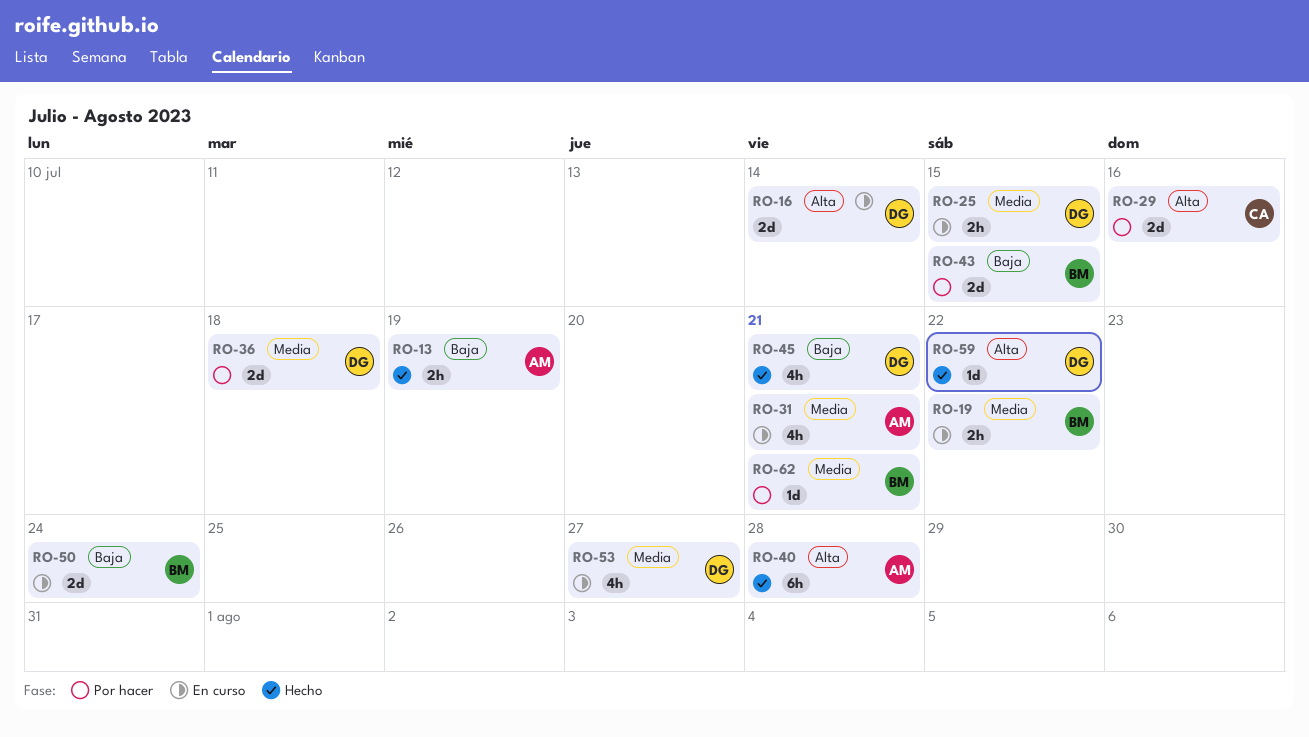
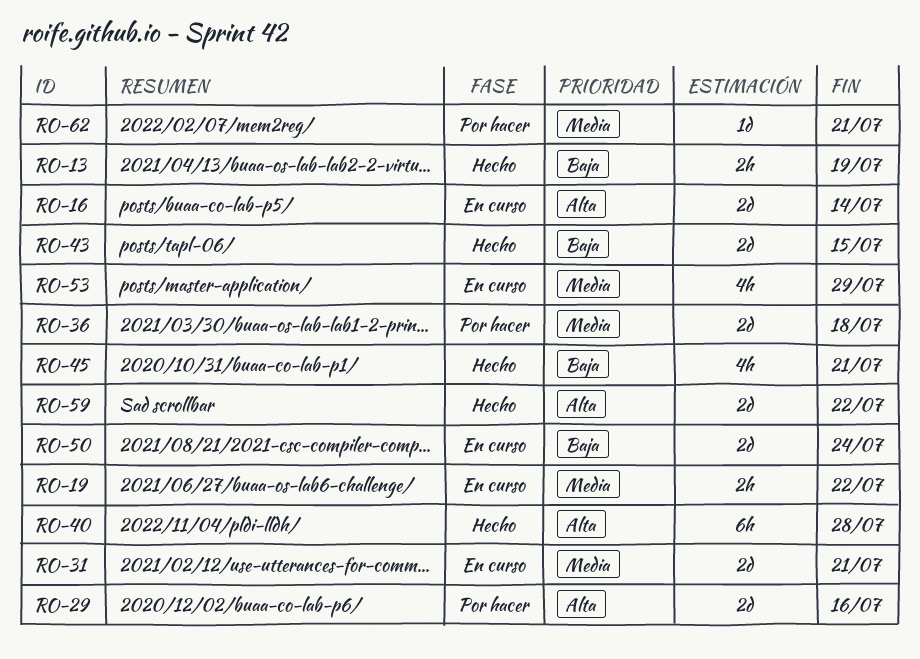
RO-25: present -> none
RO-31, estimate: 4h -> 2d
RO-43, status: Por hacer -> Hecho
RO-53, due: Jul 27 -> Jul 29
RO-59, estimate: 1d -> 2d

